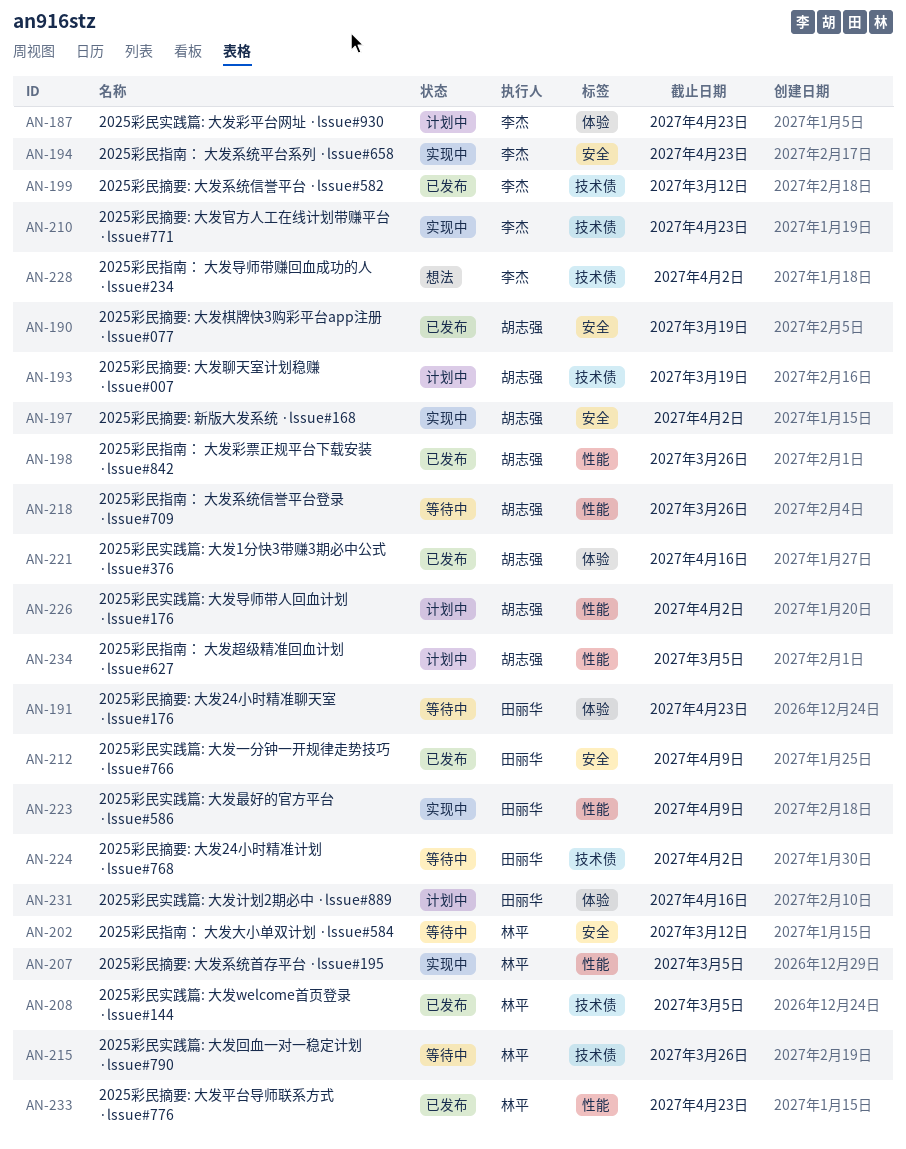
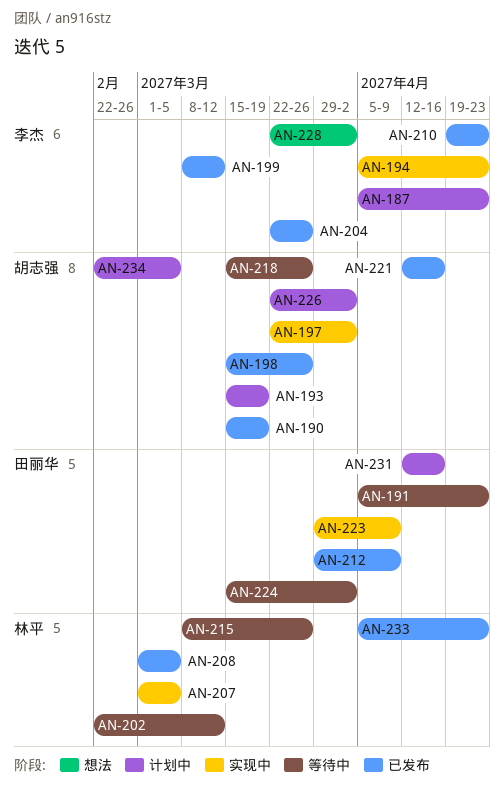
AN-204: none -> present
AN-210, status: 实现中 -> 已发布

